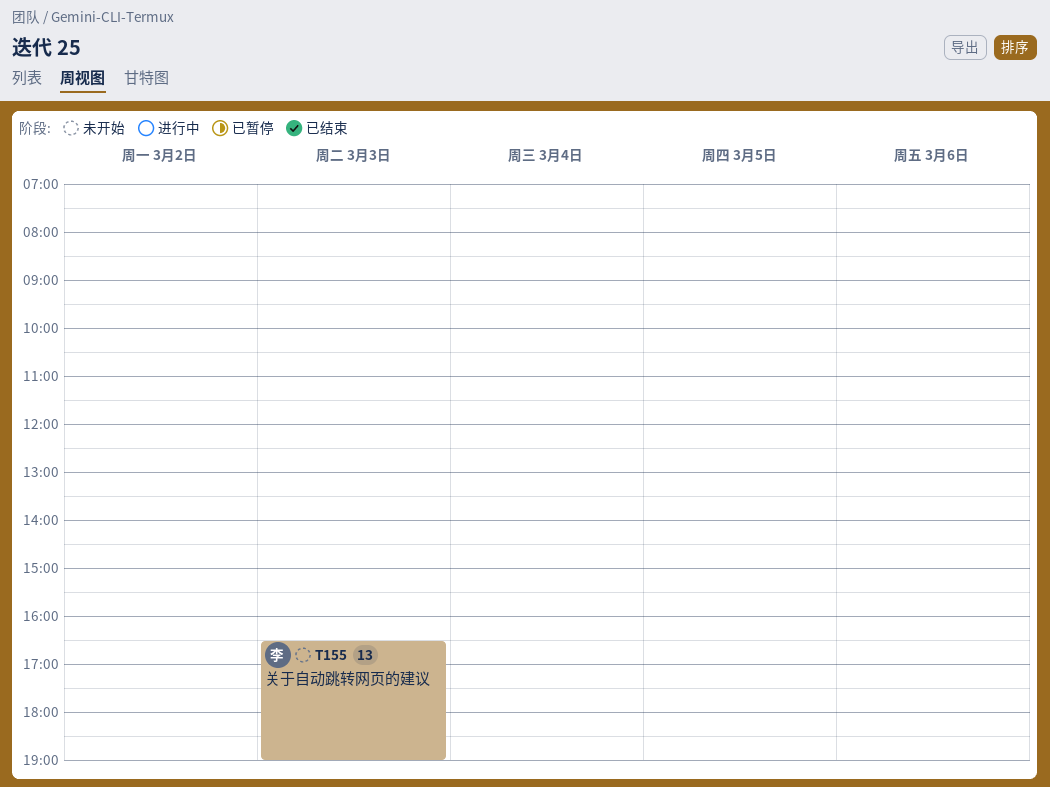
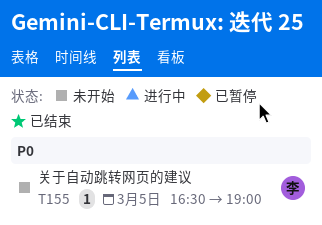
T155, estimate: 13 -> 1
T155, day: Mar 3 -> Mar 5

